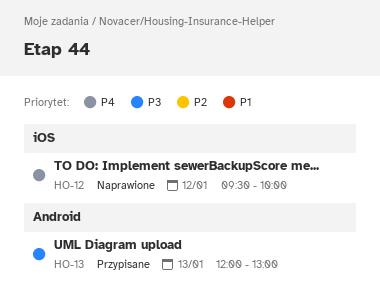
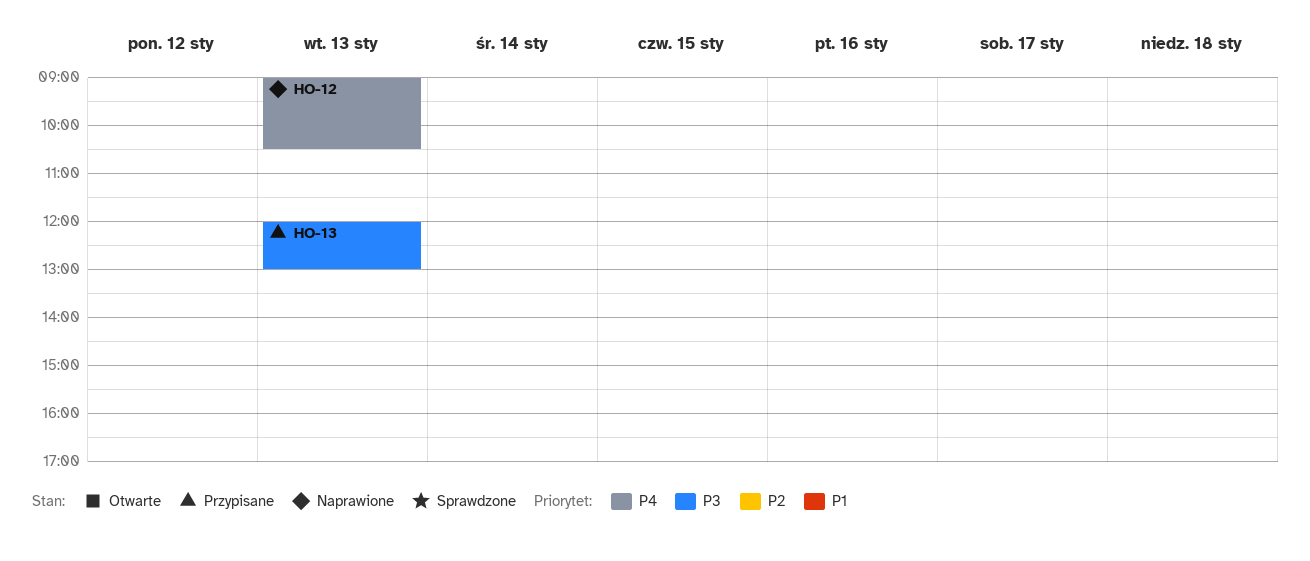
HO-12, day: Jan 12 -> Jan 13
HO-12, begins: 09:30 -> 09:00
HO-12, ends: 10:00 -> 10:30

